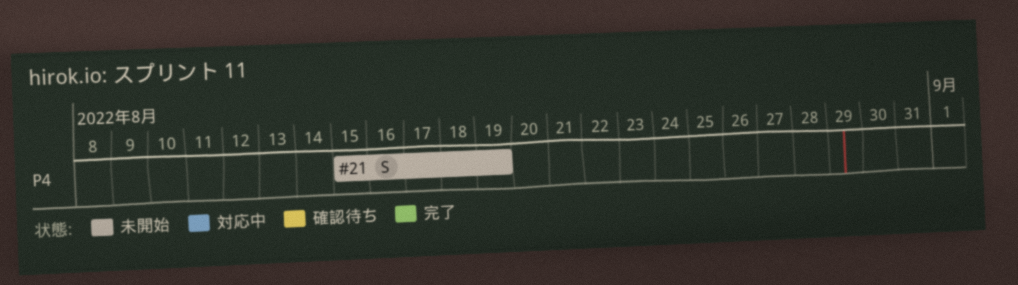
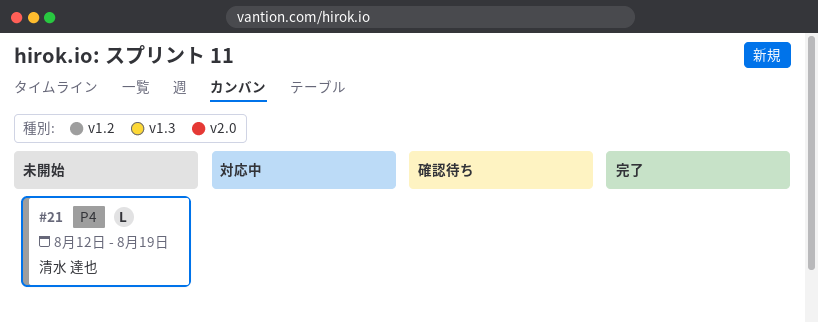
#21, estimate: S -> L
#21, start: Aug 15 -> Aug 12

